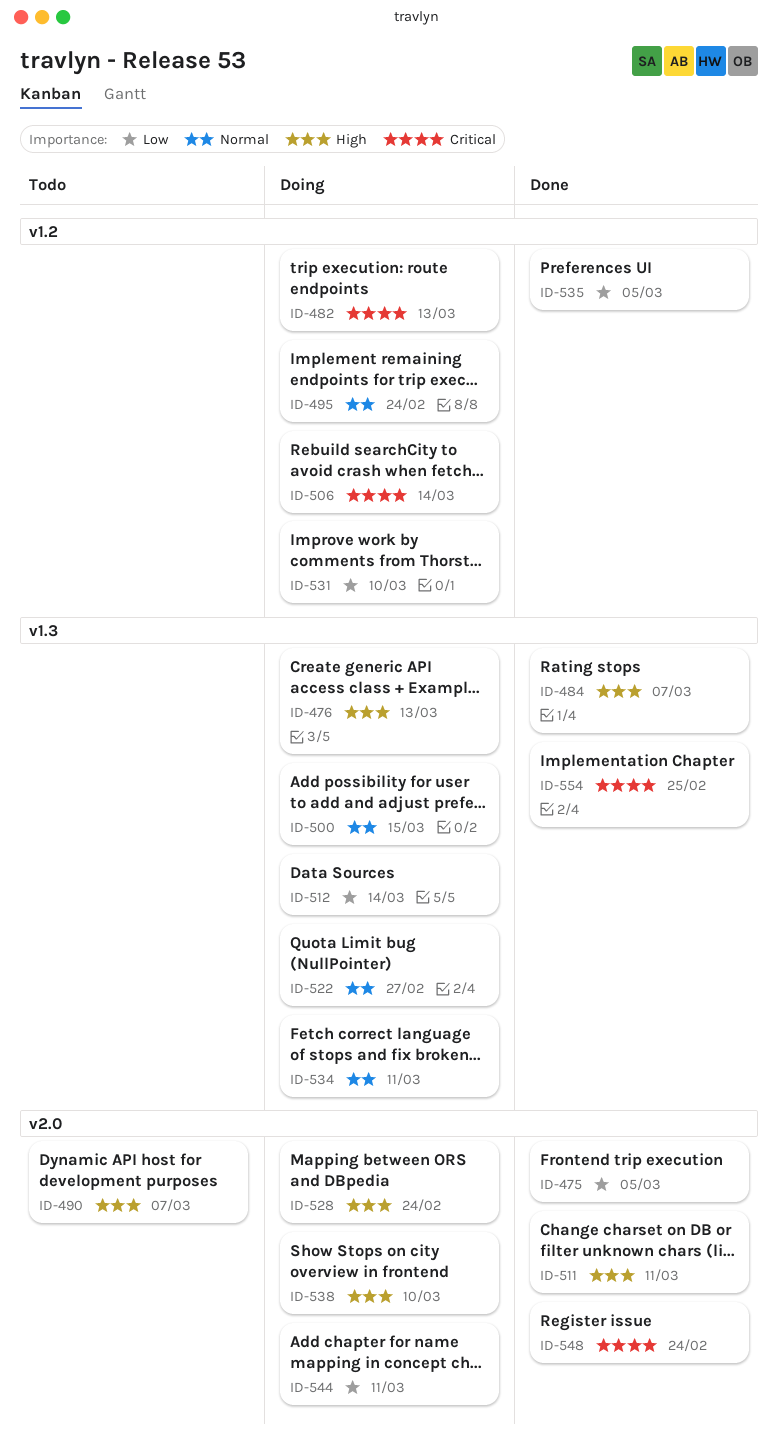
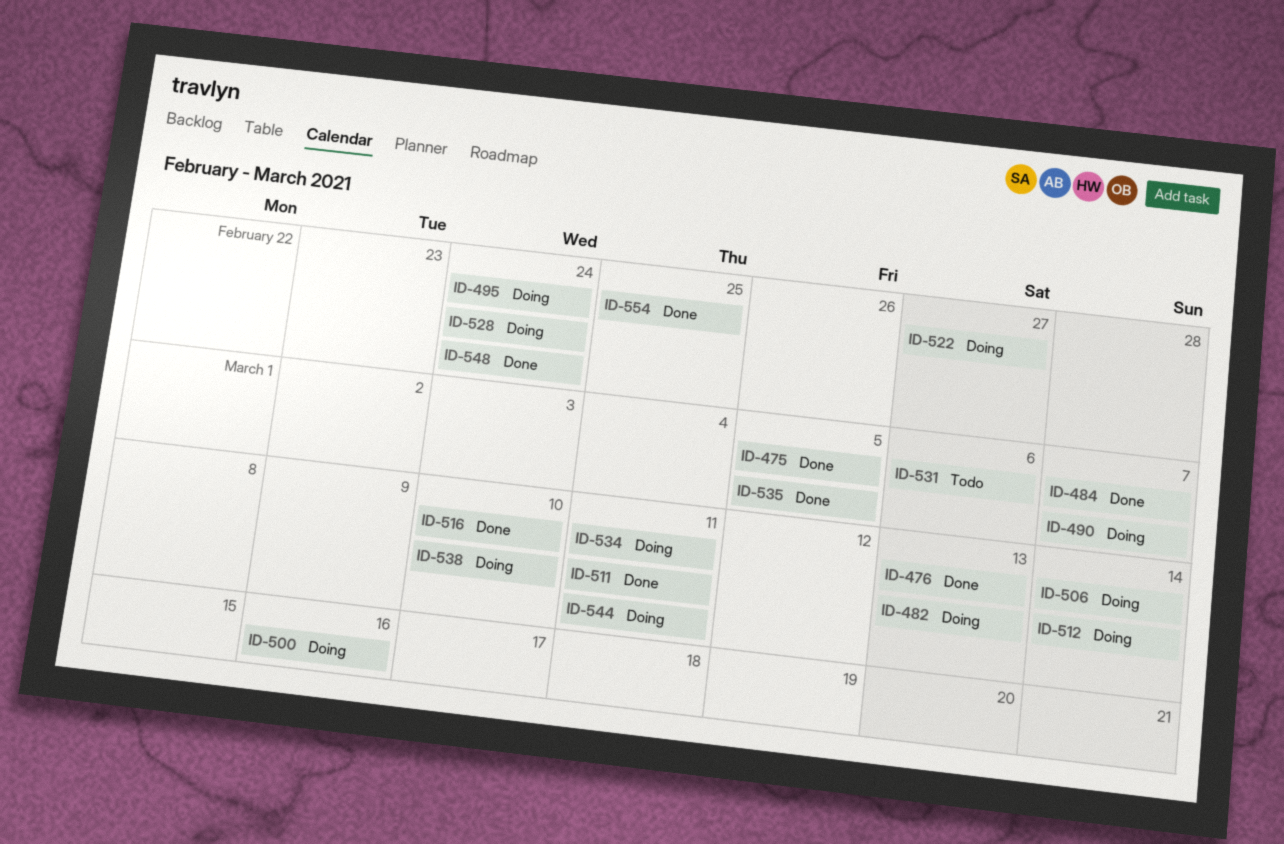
ID-476, status: Doing -> Done
ID-490, status: Todo -> Doing
ID-500, due: Mar 15 -> Mar 16
ID-516: none -> present
ID-531, status: Doing -> Todo
ID-531, due: Mar 10 -> Mar 6

